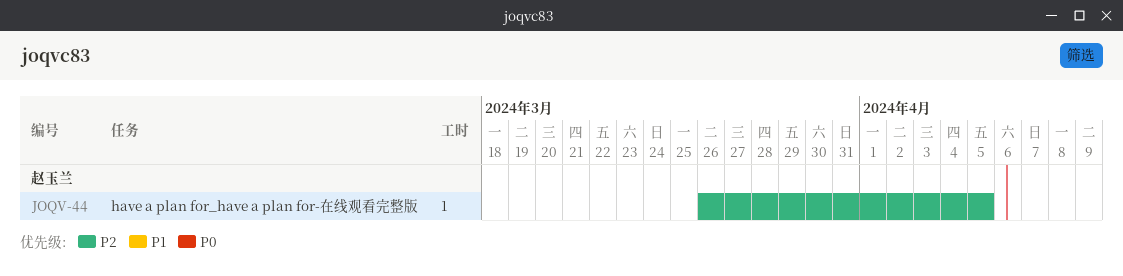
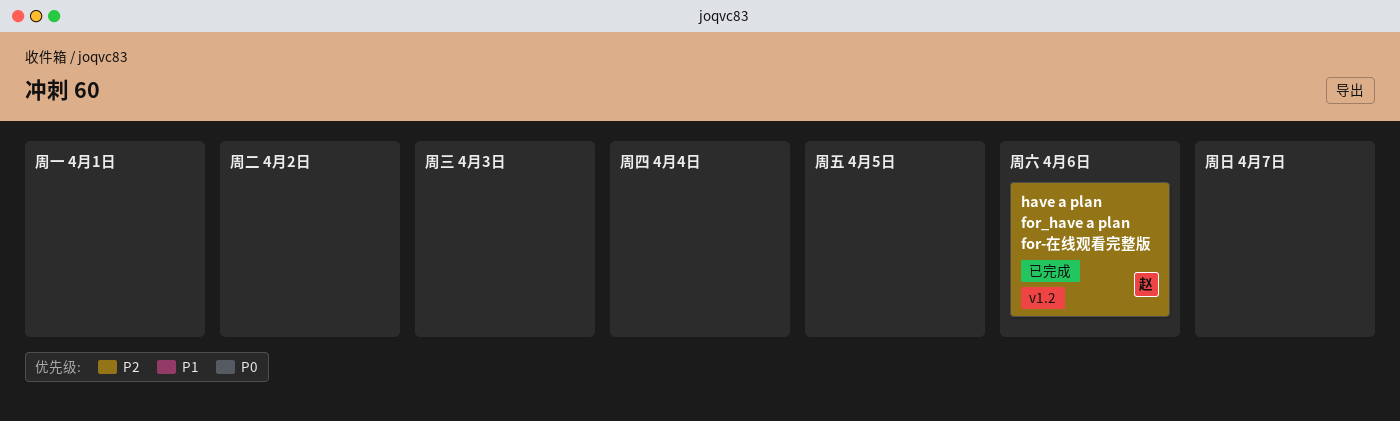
have a plan for_have a plan for-在线观看完整版, due: Apr 5 -> Apr 6

